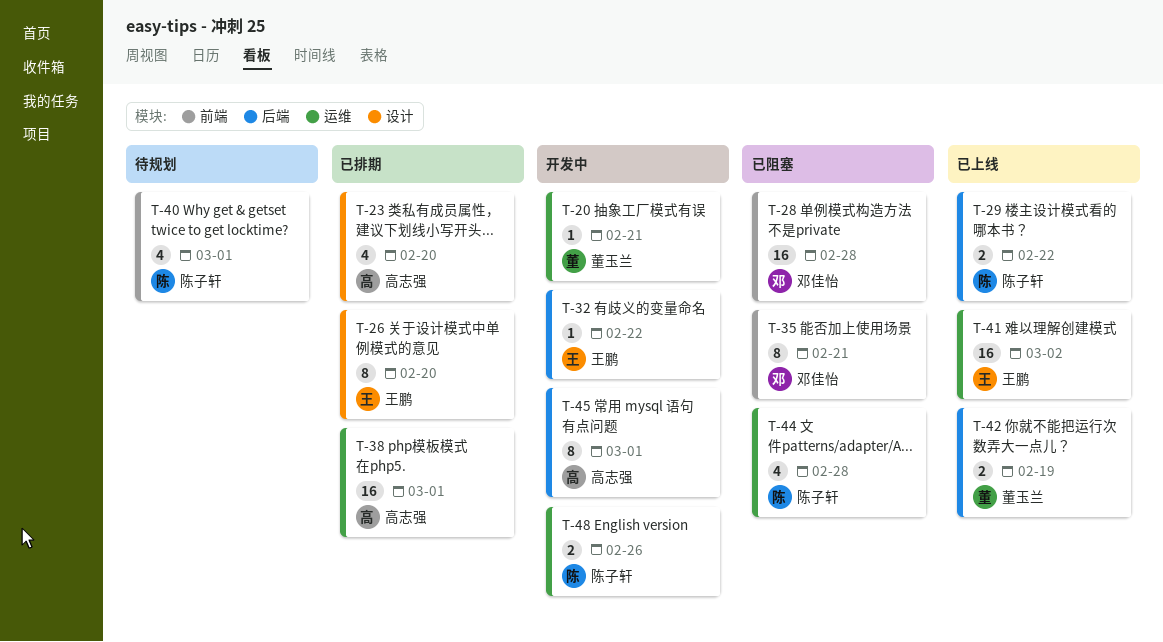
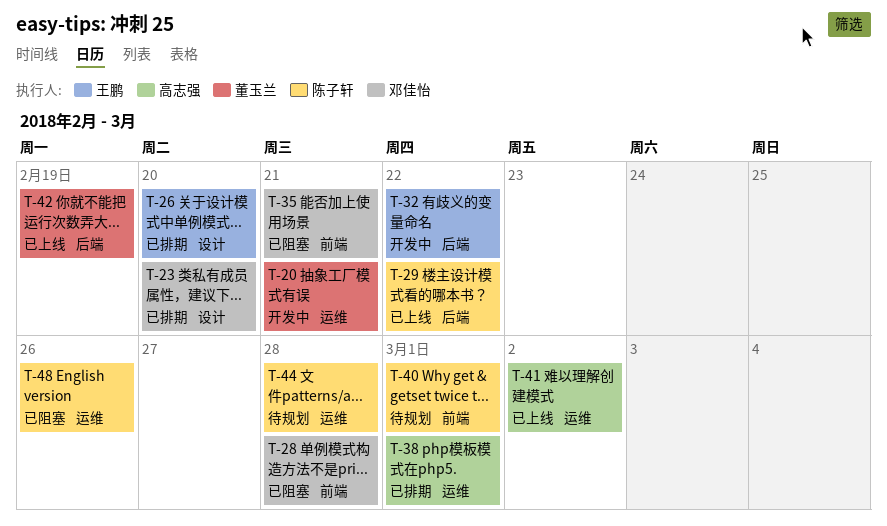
T-23, owner: 高志强 -> 邓佳怡
T-41, owner: 王鹏 -> 高志强
T-44, status: 已阻塞 -> 待规划
T-45: present -> none
T-48, status: 开发中 -> 已阻塞

